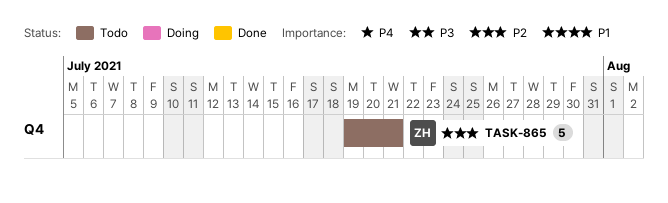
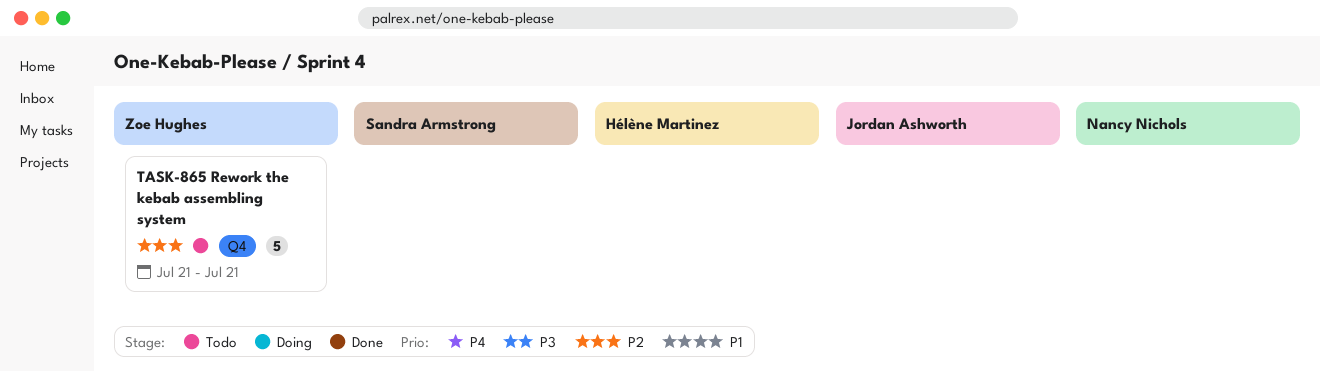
TASK-865, start: Jul 19 -> Jul 21

